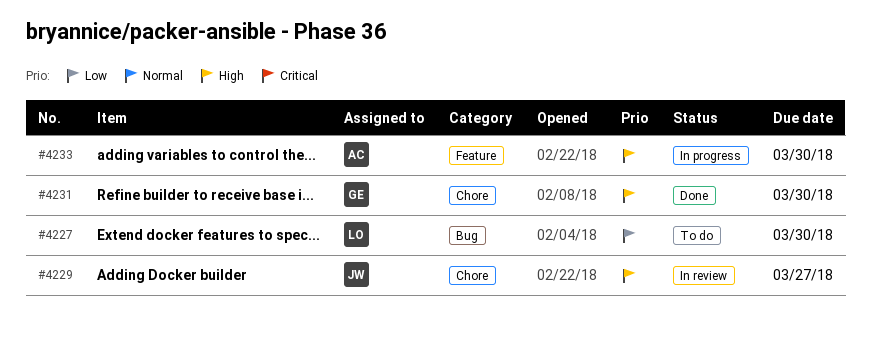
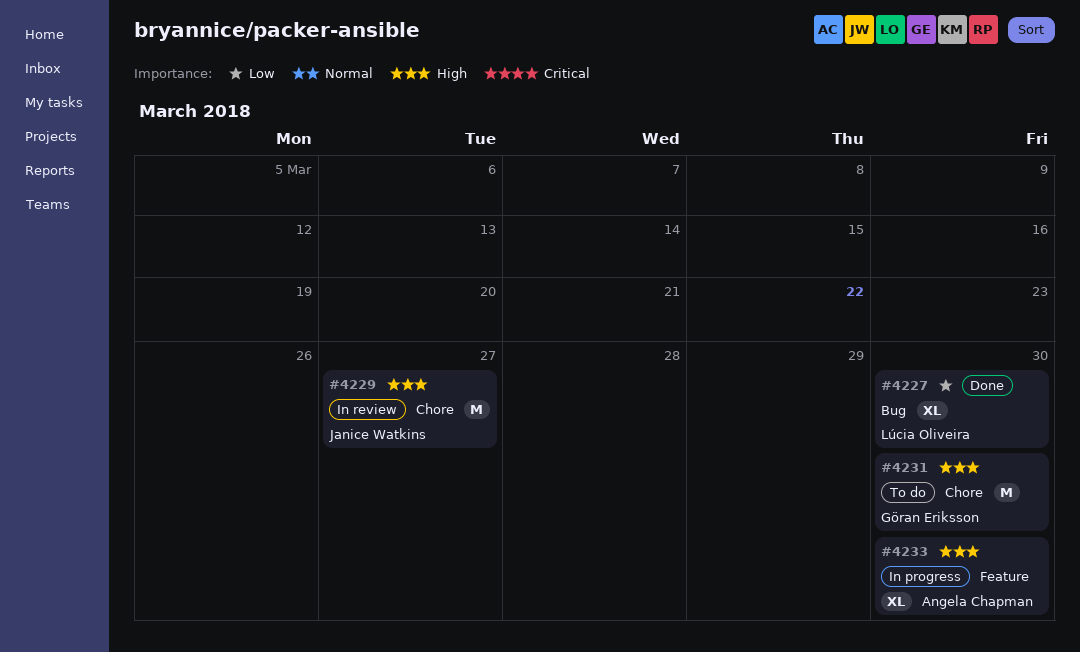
#4227, status: To do -> Done
#4231, status: Done -> To do

